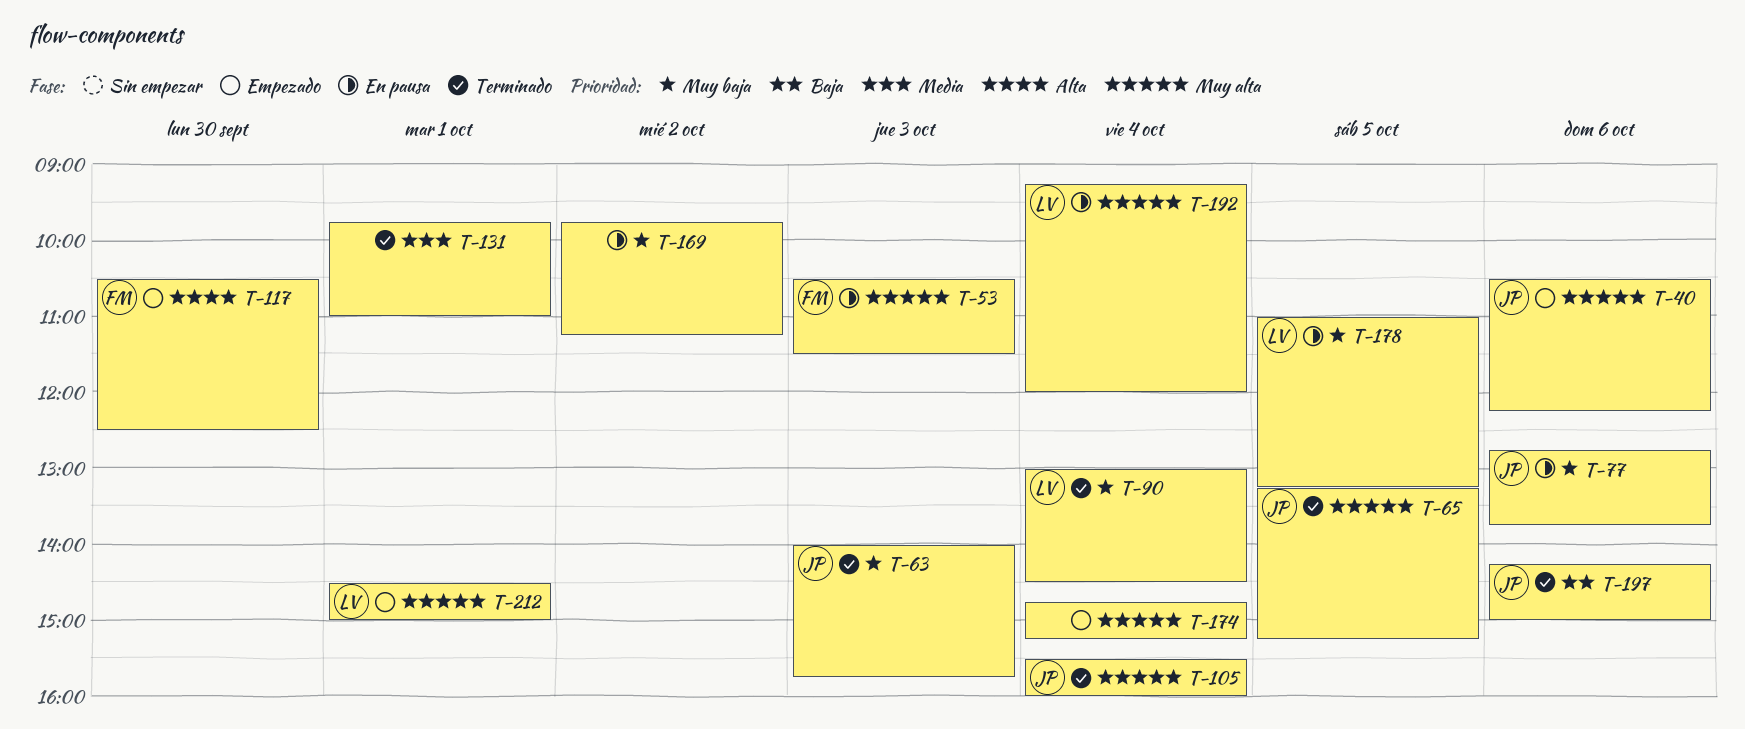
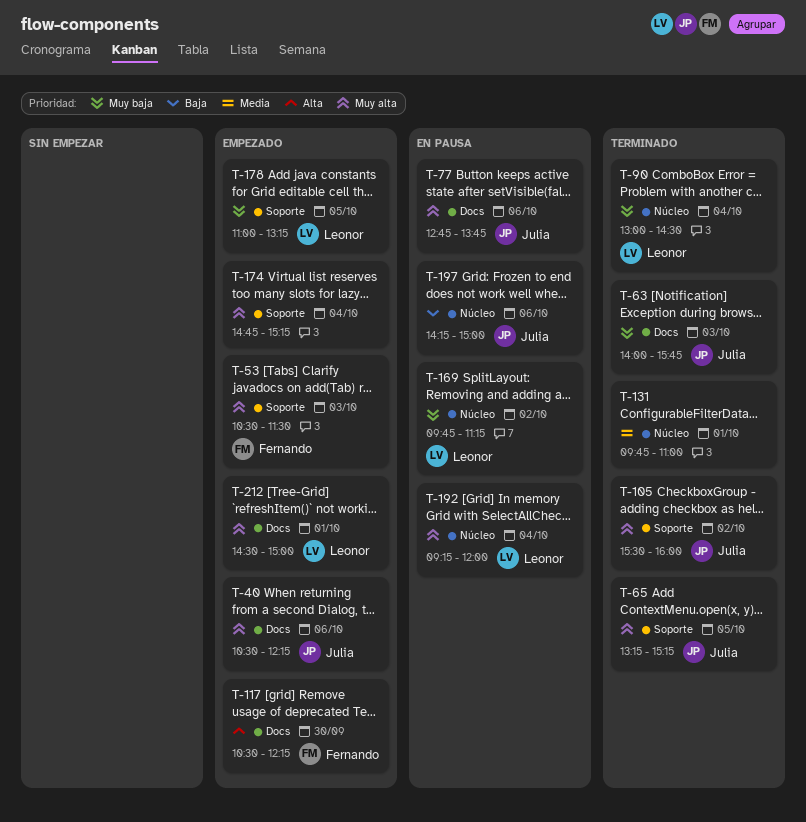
T-53, status: En pausa -> Empezado
T-77, priority: Muy baja -> Muy alta
T-105, day: Oct 4 -> Oct 2
T-117, ends: 12:30 -> 12:15
T-169, owner: none -> Leonor
T-178, status: En pausa -> Empezado
T-197, status: Terminado -> En pausa

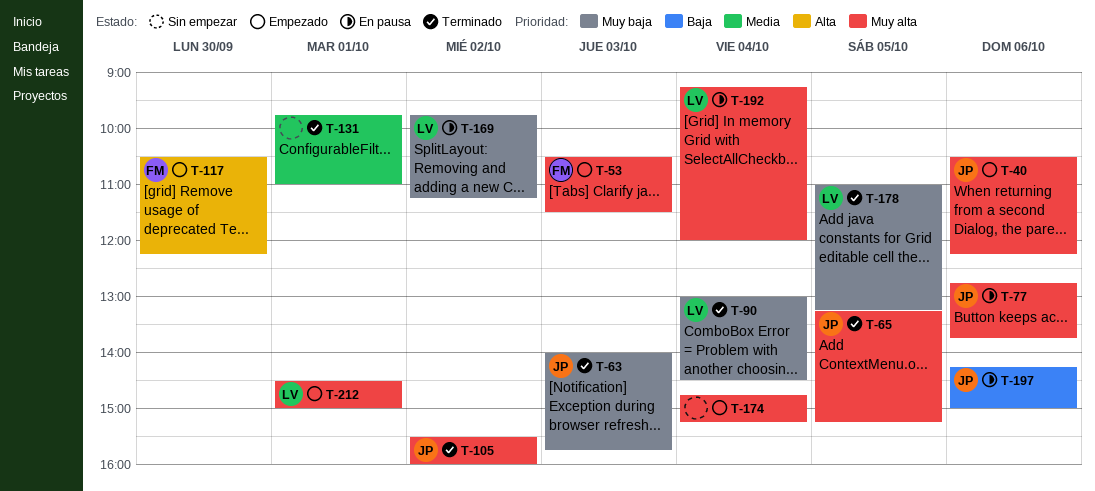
T-178, status: Empezado -> Terminado

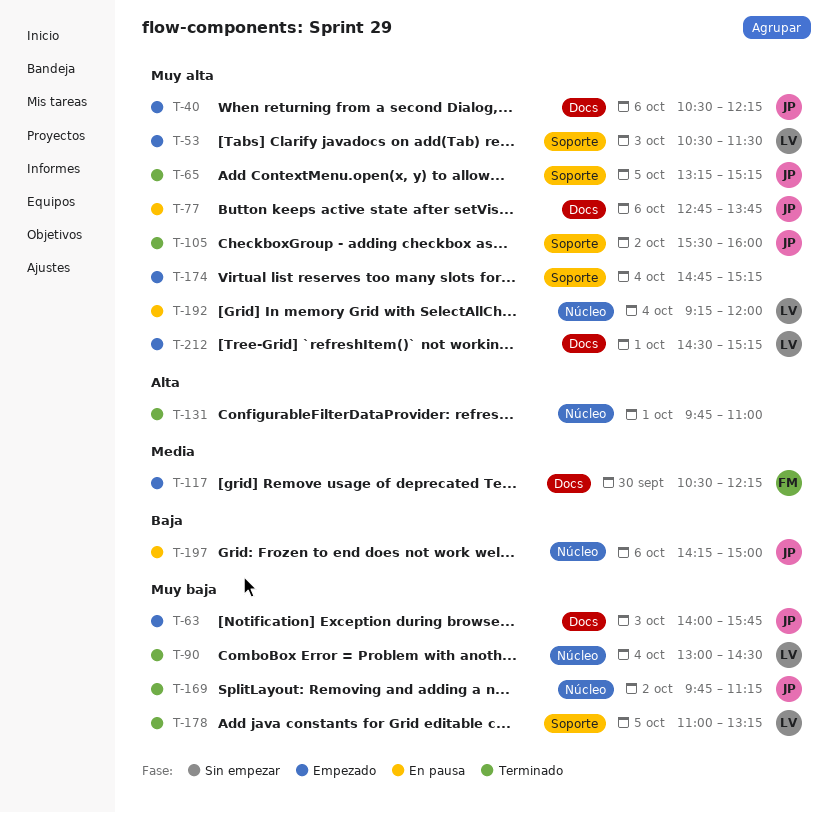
T-53, owner: FM -> LV
T-63, status: Terminado -> Empezado
T-117, priority: Alta -> Media
T-131, priority: Media -> Alta
T-169, status: En pausa -> Terminado
T-169, owner: LV -> JP
T-212, ends: 15:00 -> 15:15

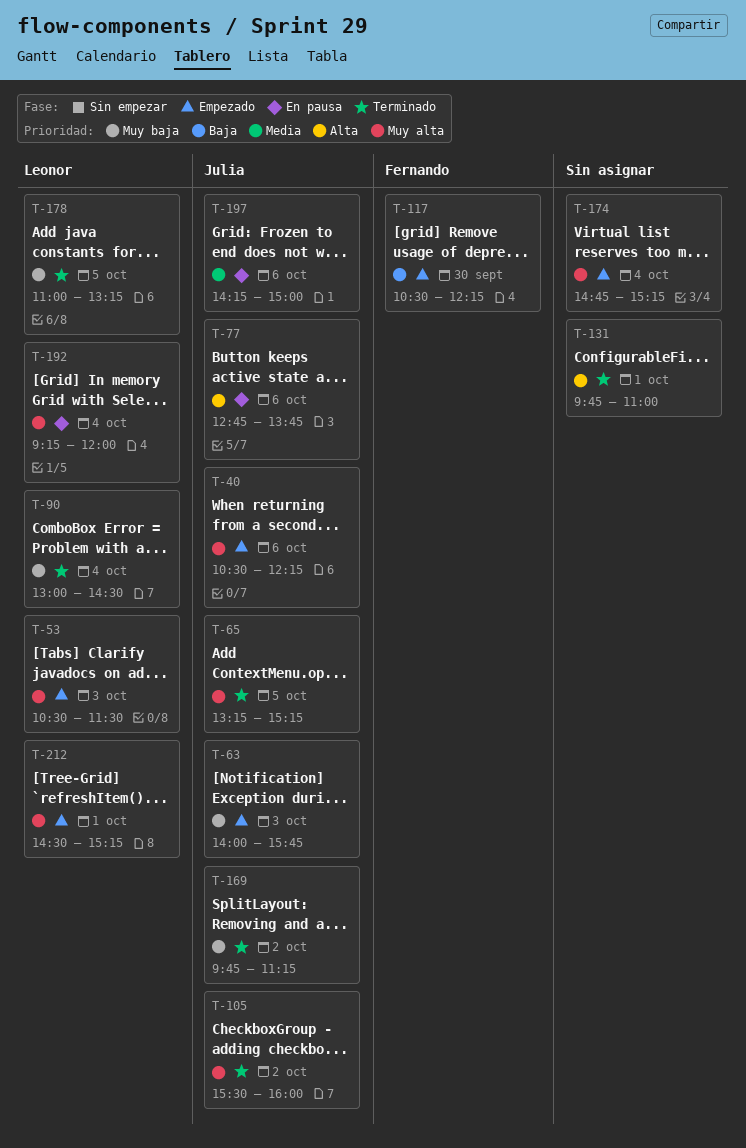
T-77, priority: Muy alta -> Alta
T-117, priority: Media -> Baja
T-197, priority: Baja -> Media

